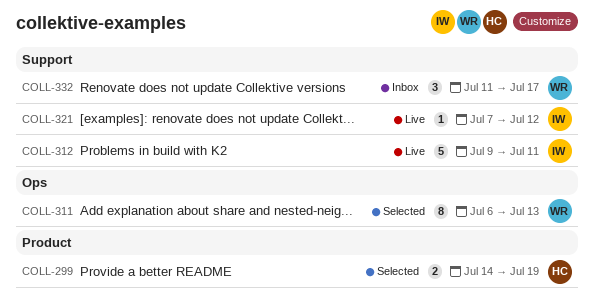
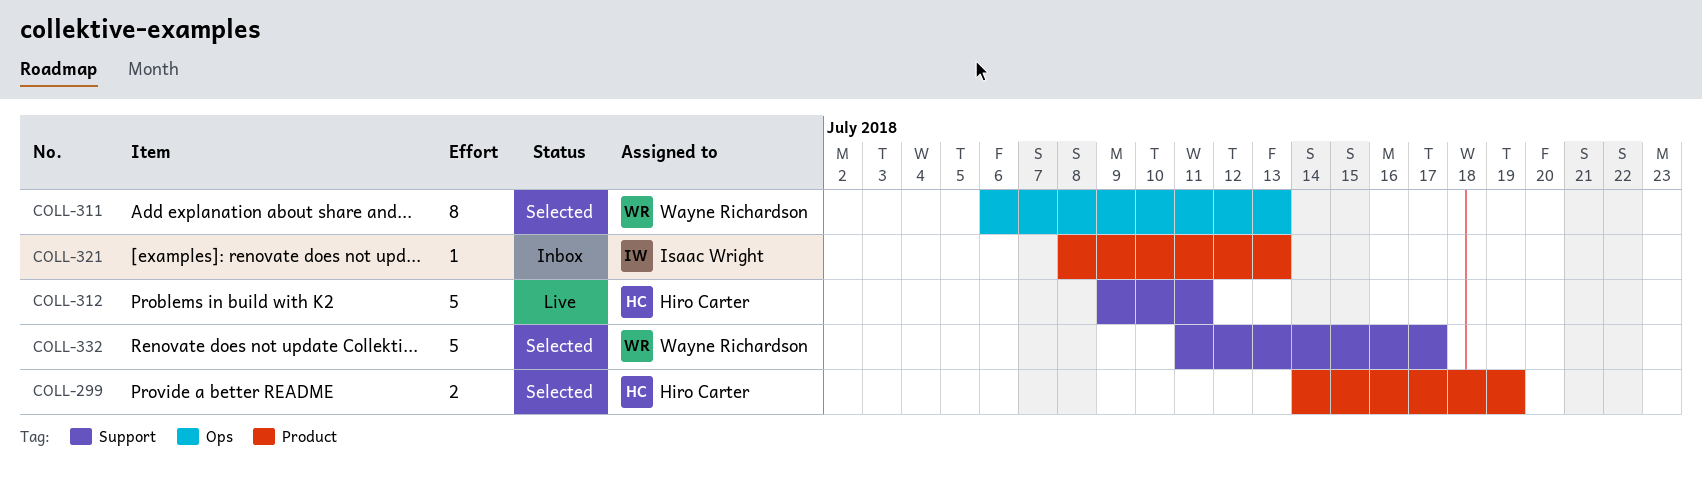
COLL-312, owner: Isaac Wright -> Hiro Carter
COLL-321, status: Live -> Inbox
COLL-321, label: Support -> Product
COLL-321, start: Jul 7 -> Jul 8
COLL-321, due: Jul 12 -> Jul 13
COLL-332, status: Inbox -> Selected
COLL-332, estimate: 3 -> 5

